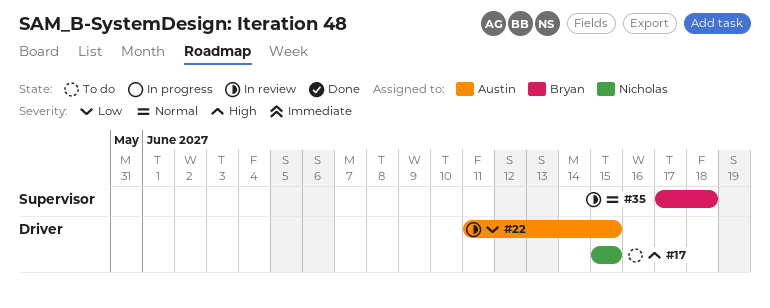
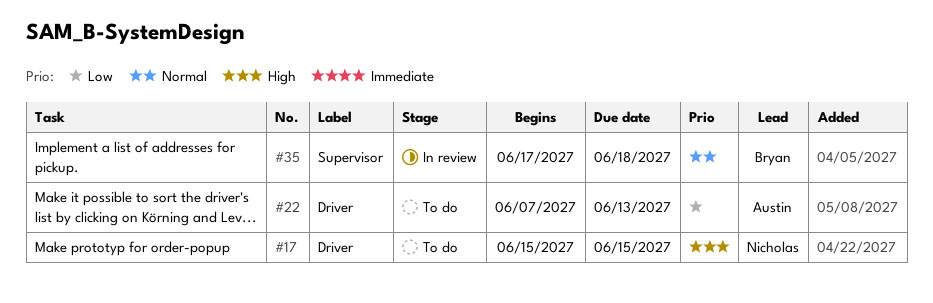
#22, status: In review -> To do
#22, start: Jun 11 -> Jun 7
#22, due: Jun 15 -> Jun 13

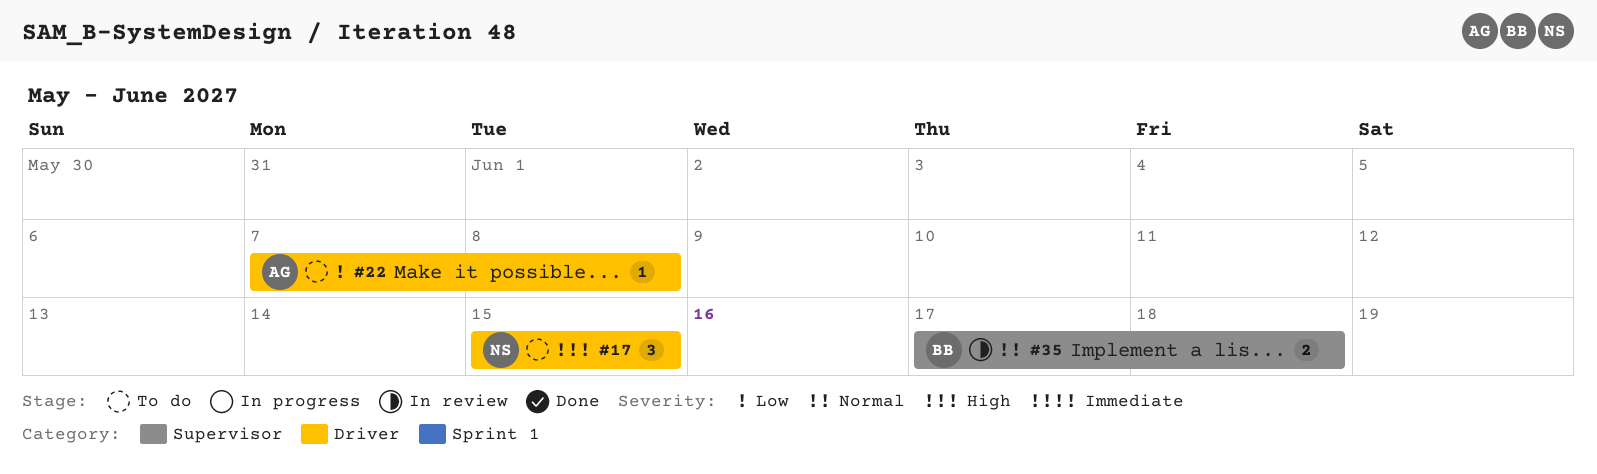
#22, due: Jun 13 -> Jun 8

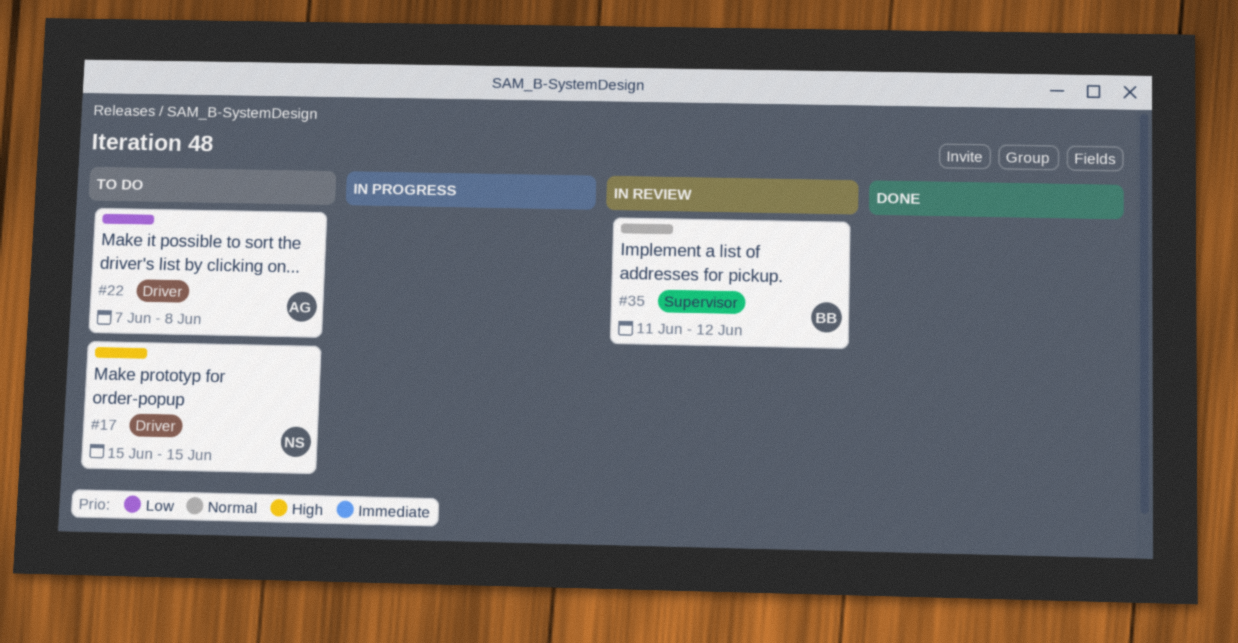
#35, start: Jun 17 -> Jun 11
#35, due: Jun 18 -> Jun 12

